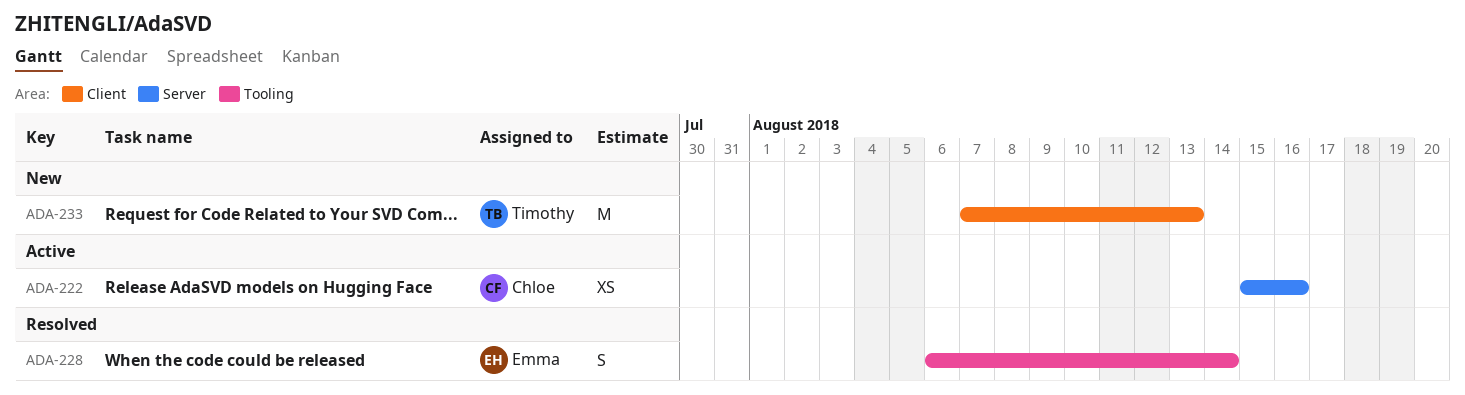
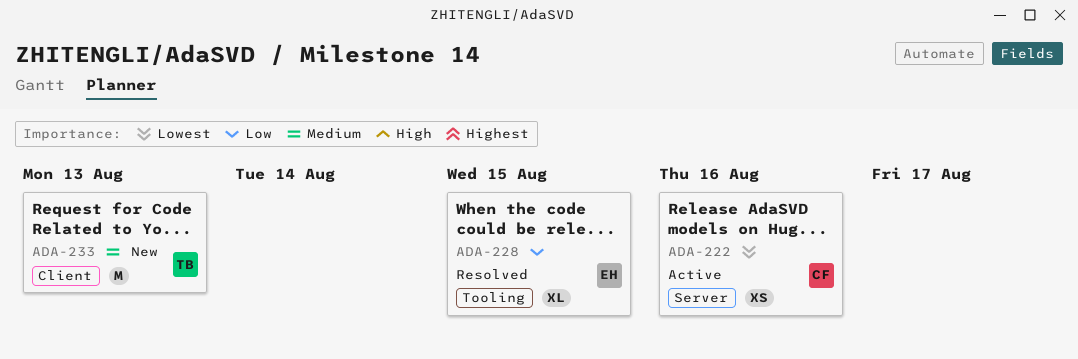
ADA-228, estimate: S -> XL
ADA-228, due: Aug 14 -> Aug 15

